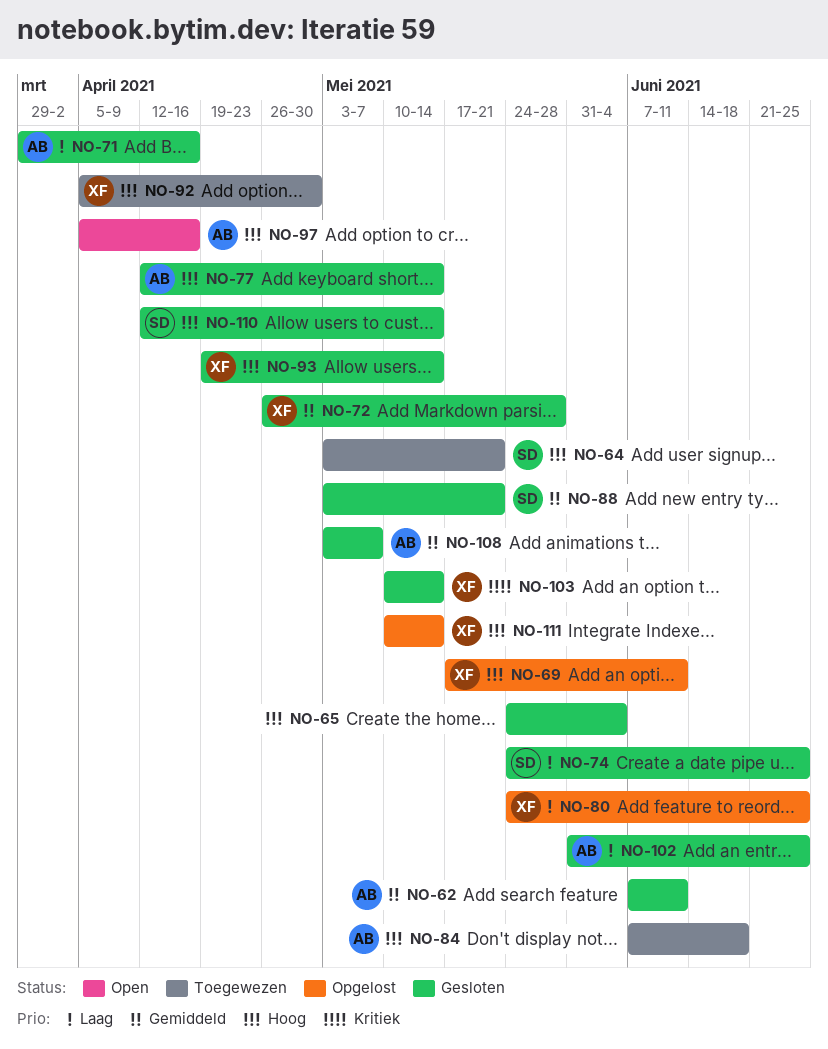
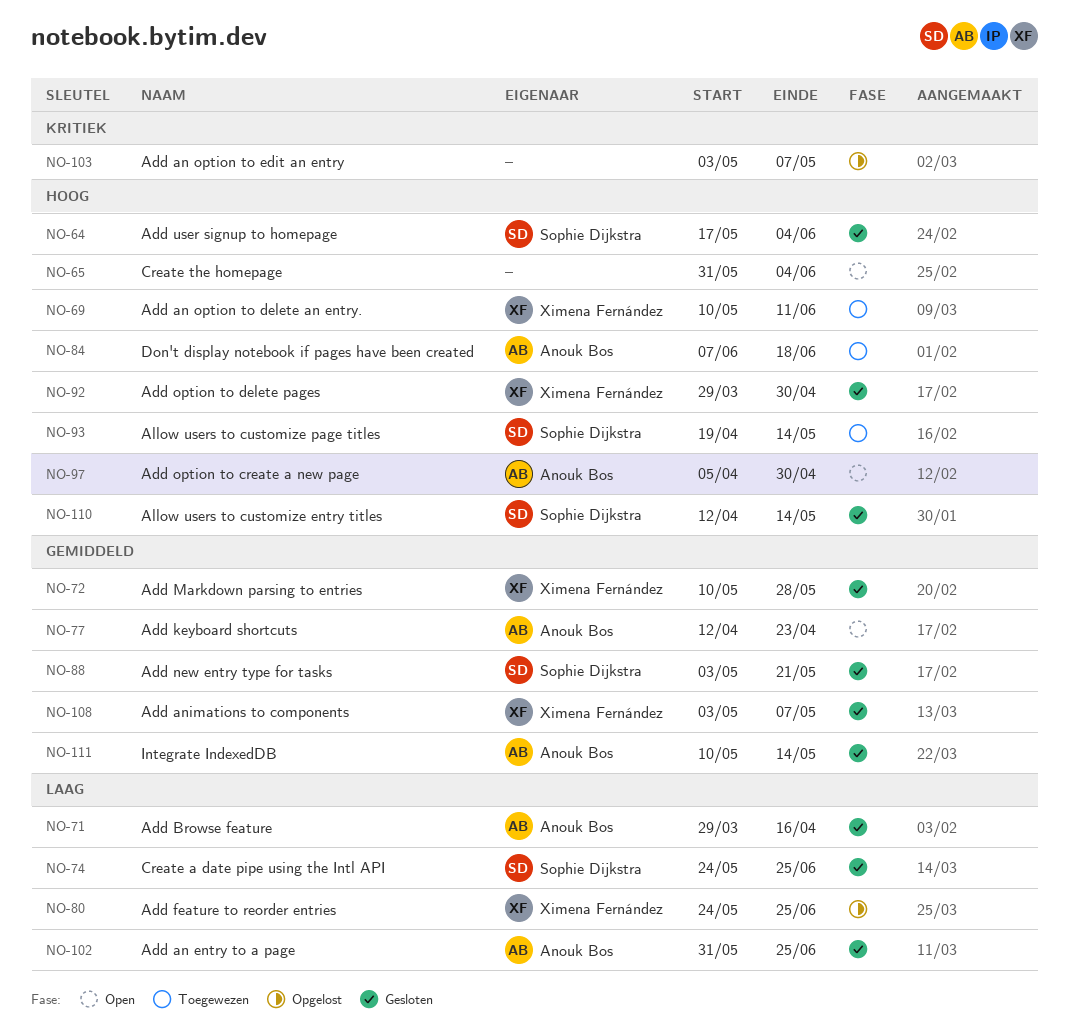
NO-62: present -> none
NO-64, status: Toegewezen -> Gesloten
NO-64, start: May 3 -> May 17
NO-64, due: May 21 -> Jun 4
NO-65, status: Gesloten -> Open
NO-65, start: May 24 -> May 31
NO-69, status: Opgelost -> Toegewezen
NO-69, start: May 17 -> May 10
NO-72, start: Apr 26 -> May 10
NO-77, status: Gesloten -> Open
NO-77, priority: Hoog -> Gemiddeld
NO-77, due: May 14 -> Apr 23
NO-92, status: Toegewezen -> Gesloten
NO-92, start: Apr 5 -> Mar 29
NO-93, status: Gesloten -> Toegewezen
NO-93, owner: Ximena Fernández -> Sophie Dijkstra
NO-97, due: Apr 16 -> Apr 30
NO-103, status: Gesloten -> Opgelost
NO-103, owner: Ximena Fernández -> none
NO-103, start: May 10 -> May 3
NO-103, due: May 14 -> May 7
NO-108, owner: Anouk Bos -> Ximena Fernández
NO-111, status: Opgelost -> Gesloten
NO-111, owner: Ximena Fernández -> Anouk Bos
NO-111, priority: Hoog -> Gemiddeld

